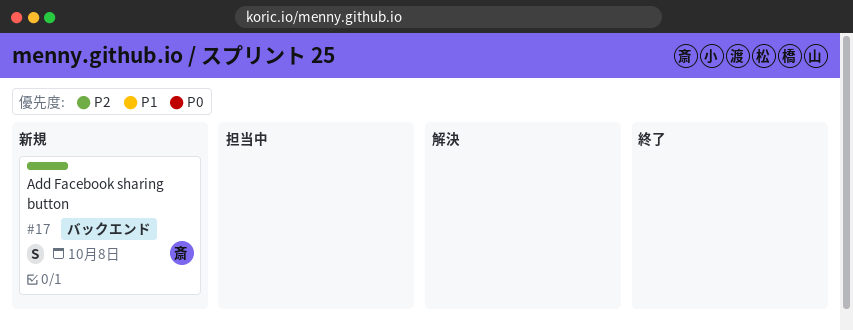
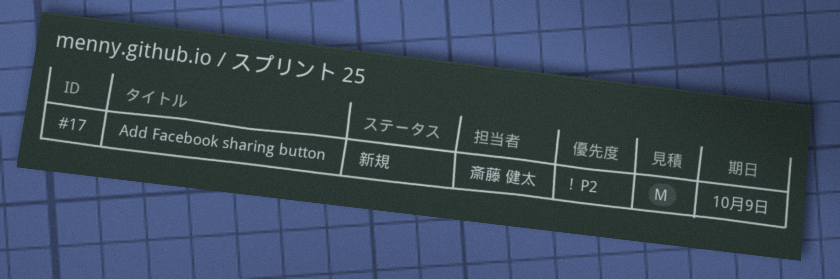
#17, estimate: S -> M
#17, due: Oct 8 -> Oct 9

